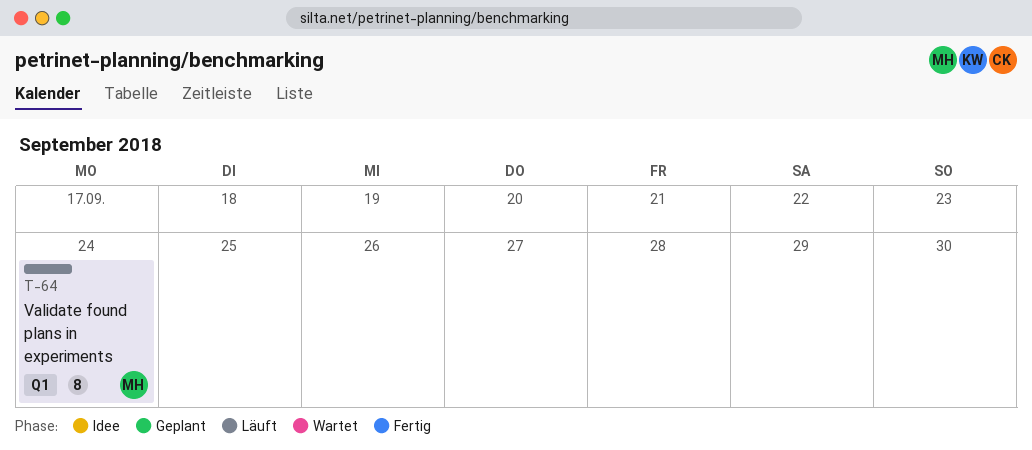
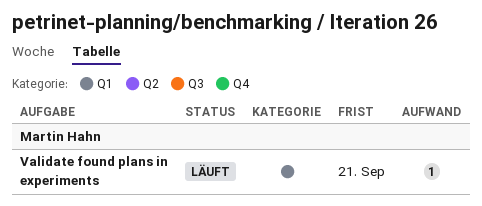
Validate found plans in experiments, estimate: 8 -> 1
Validate found plans in experiments, due: Sep 24 -> Sep 21

